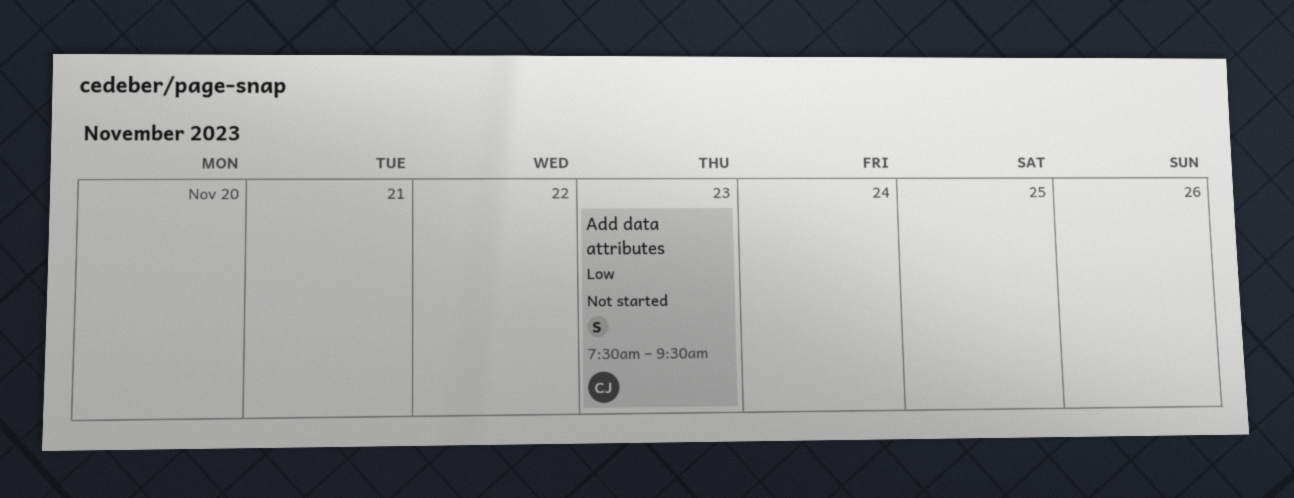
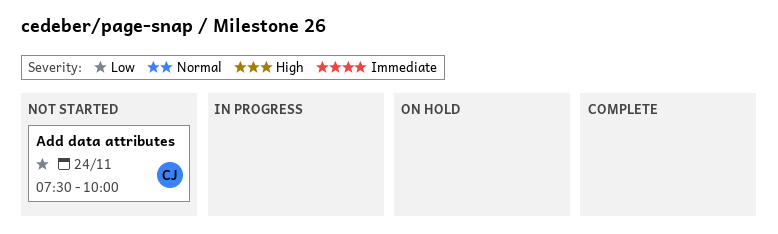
Add data attributes, day: Nov 23 -> Nov 24
Add data attributes, ends: 09:30 -> 10:00

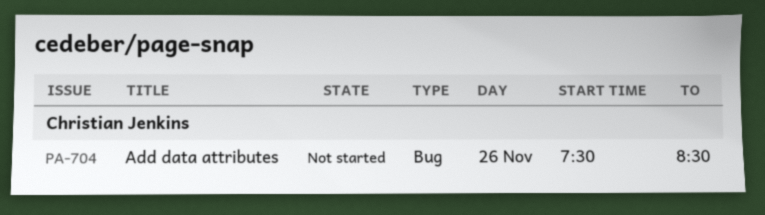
Add data attributes, day: Nov 24 -> Nov 26
Add data attributes, ends: 10:00 -> 08:30

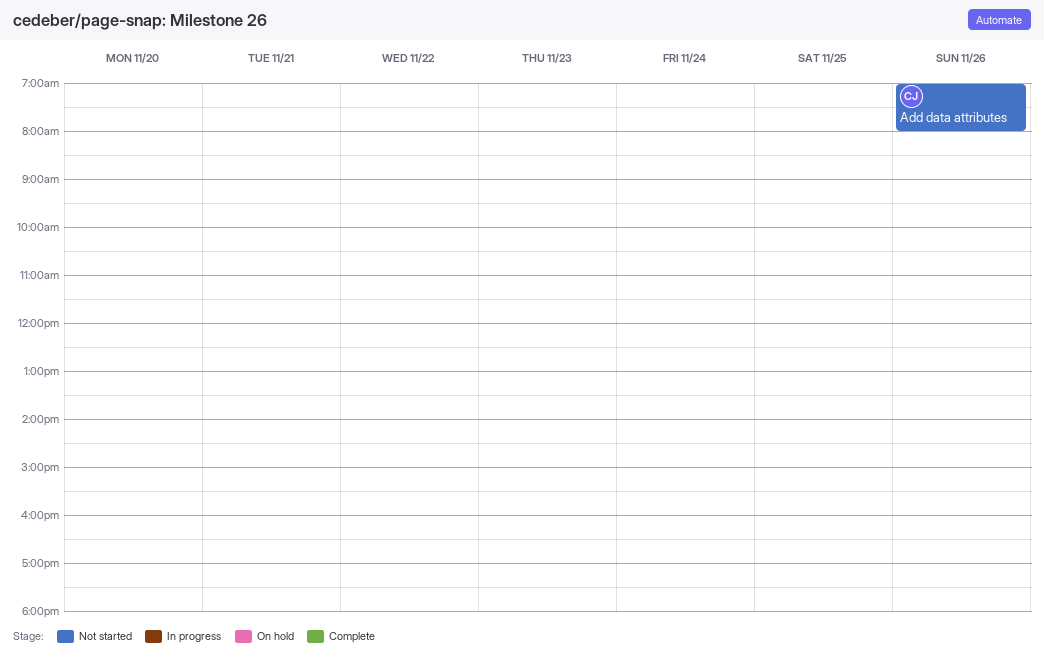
Add data attributes, begins: 07:30 -> 07:00
Add data attributes, ends: 08:30 -> 08:00

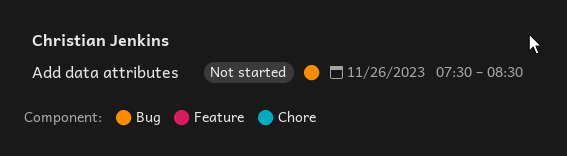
Add data attributes, begins: 07:00 -> 07:30
Add data attributes, ends: 08:00 -> 08:30

